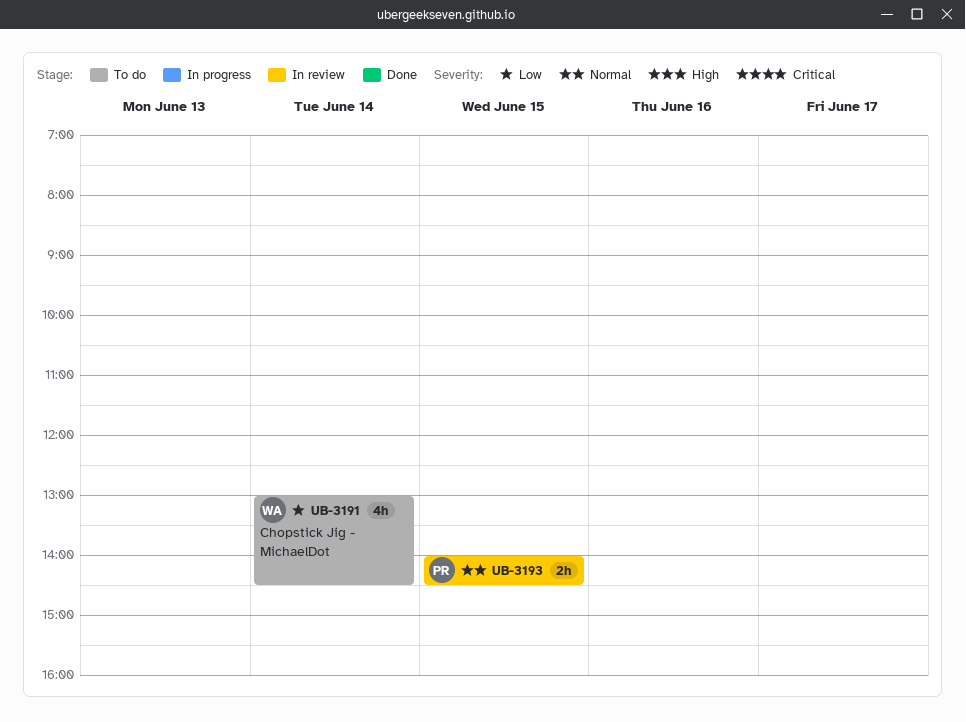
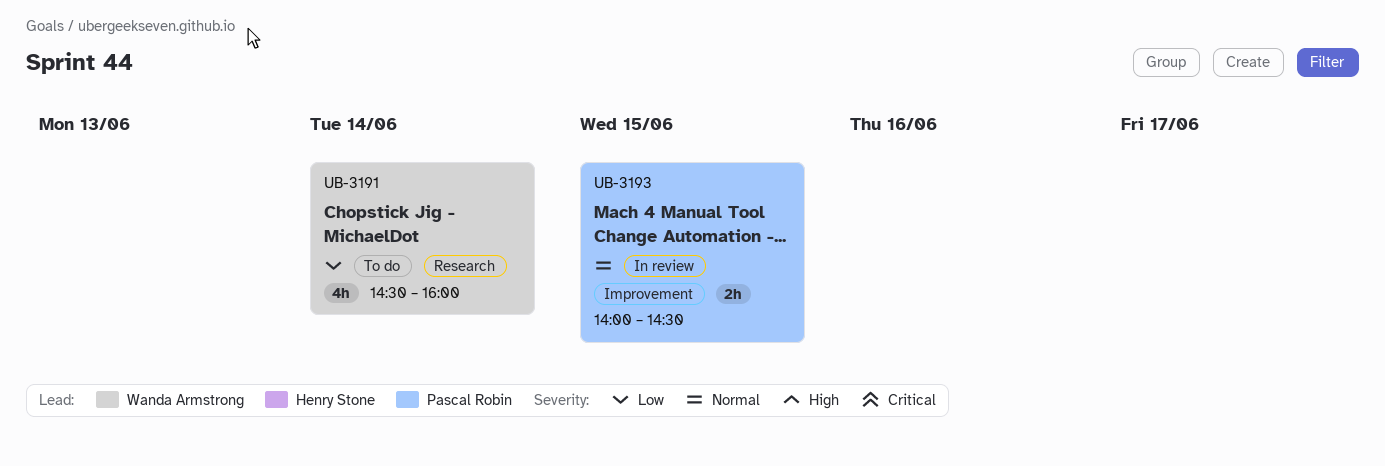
UB-3191, begins: 13:00 -> 14:30
UB-3191, ends: 14:30 -> 16:00

